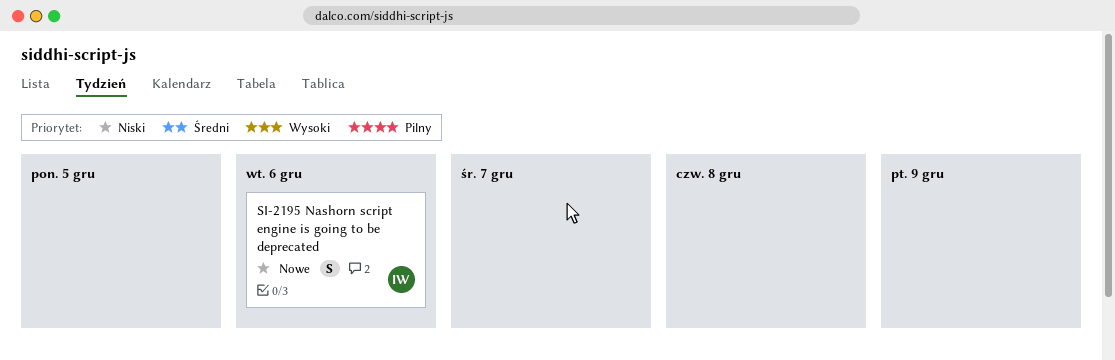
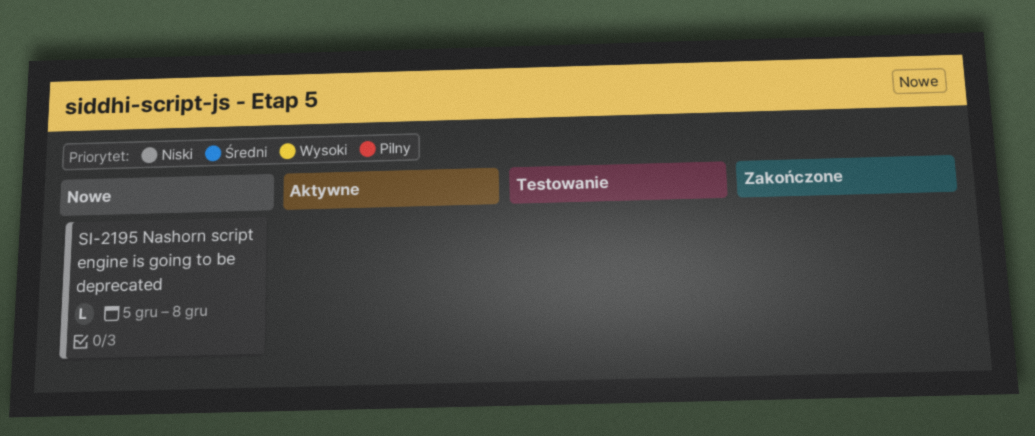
SI-2195, estimate: S -> L
SI-2195, due: Dec 6 -> Dec 8

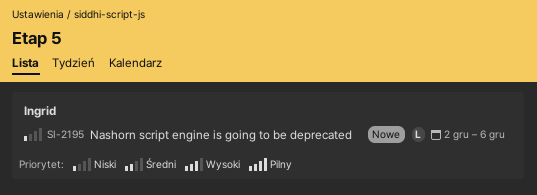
SI-2195, start: Dec 5 -> Dec 2
SI-2195, due: Dec 8 -> Dec 6

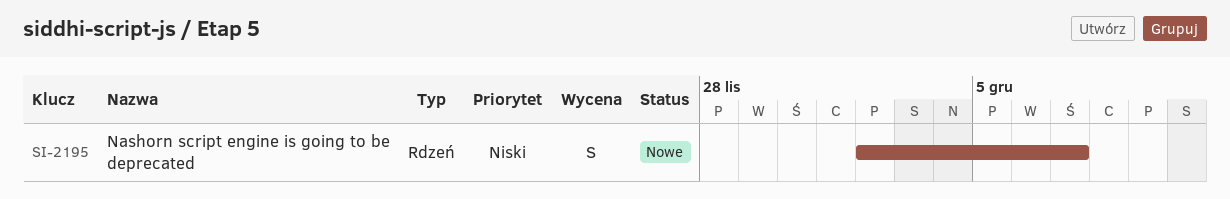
SI-2195, estimate: L -> S
SI-2195, due: Dec 6 -> Dec 7

